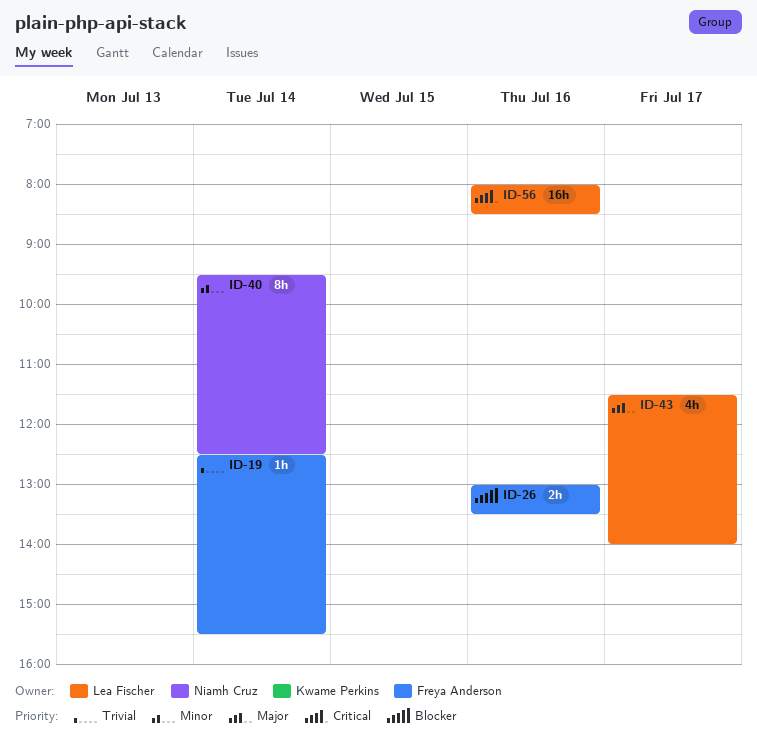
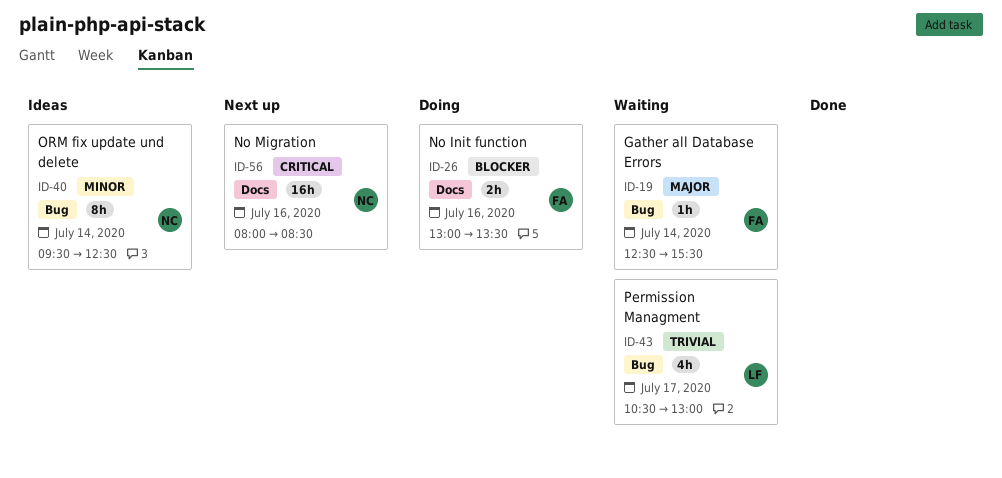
ID-19, priority: Trivial -> Major
ID-43, priority: Major -> Trivial
ID-43, begins: 11:30 -> 10:30
ID-43, ends: 14:00 -> 13:00
ID-56, owner: Lea Fischer -> Niamh Cruz

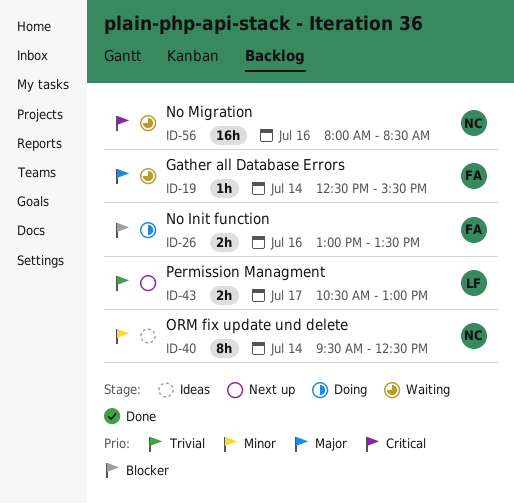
ID-43, status: Waiting -> Next up
ID-43, estimate: 4h -> 2h
ID-56, status: Next up -> Waiting

